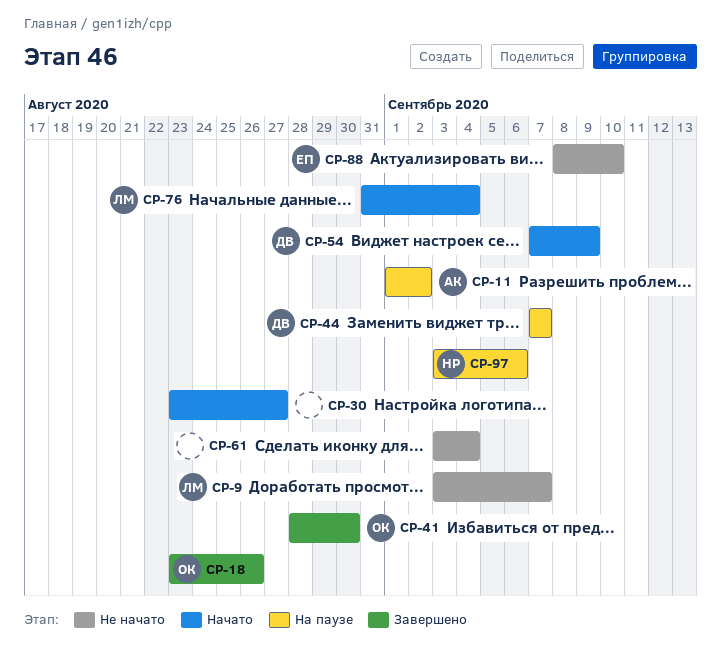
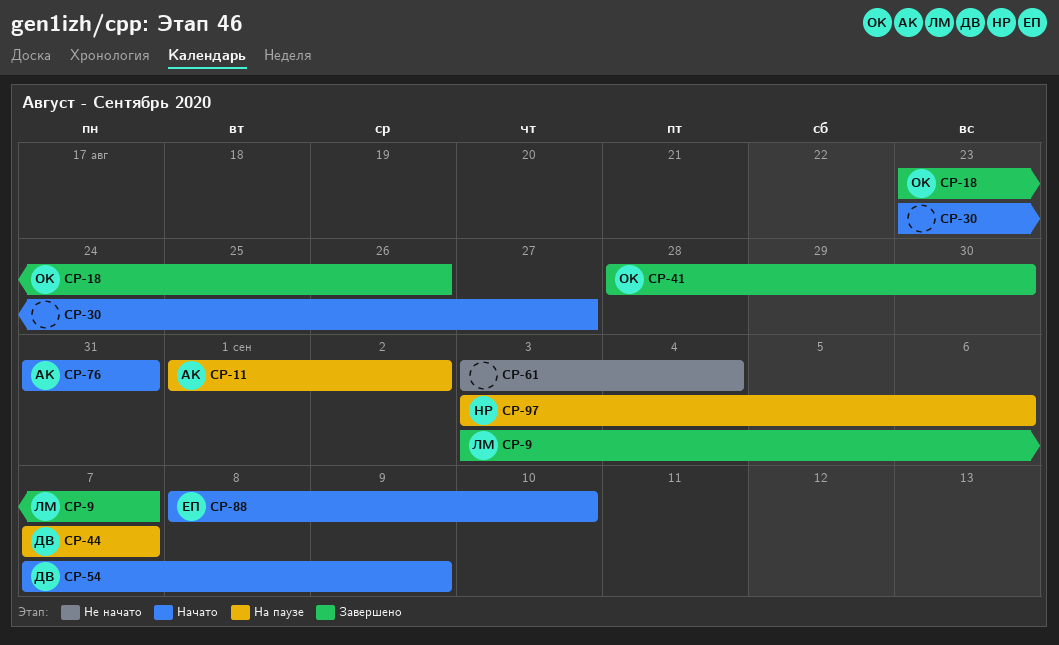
CP-9, status: Не начато -> Завершено
CP-76, owner: ЛМ -> АК
CP-76, due: Sep 4 -> Aug 31
CP-88, status: Не начато -> Начато

